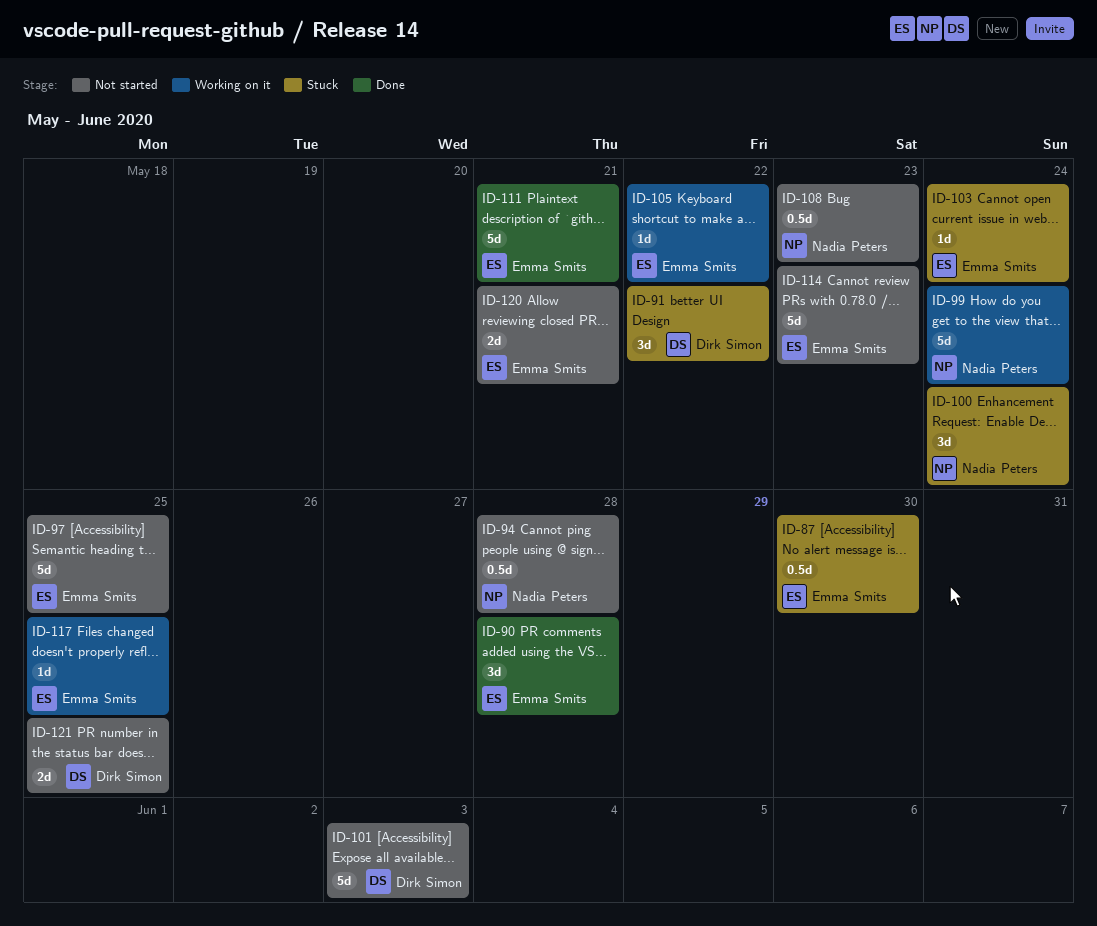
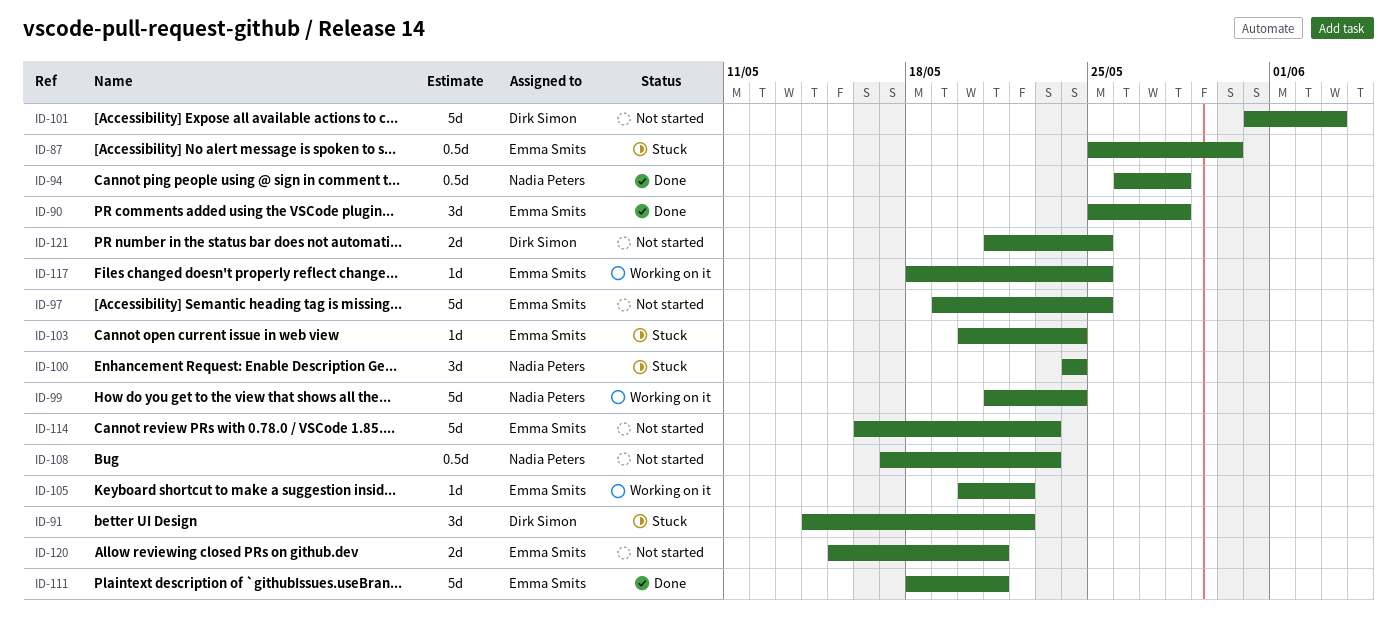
ID-94, status: Not started -> Done

